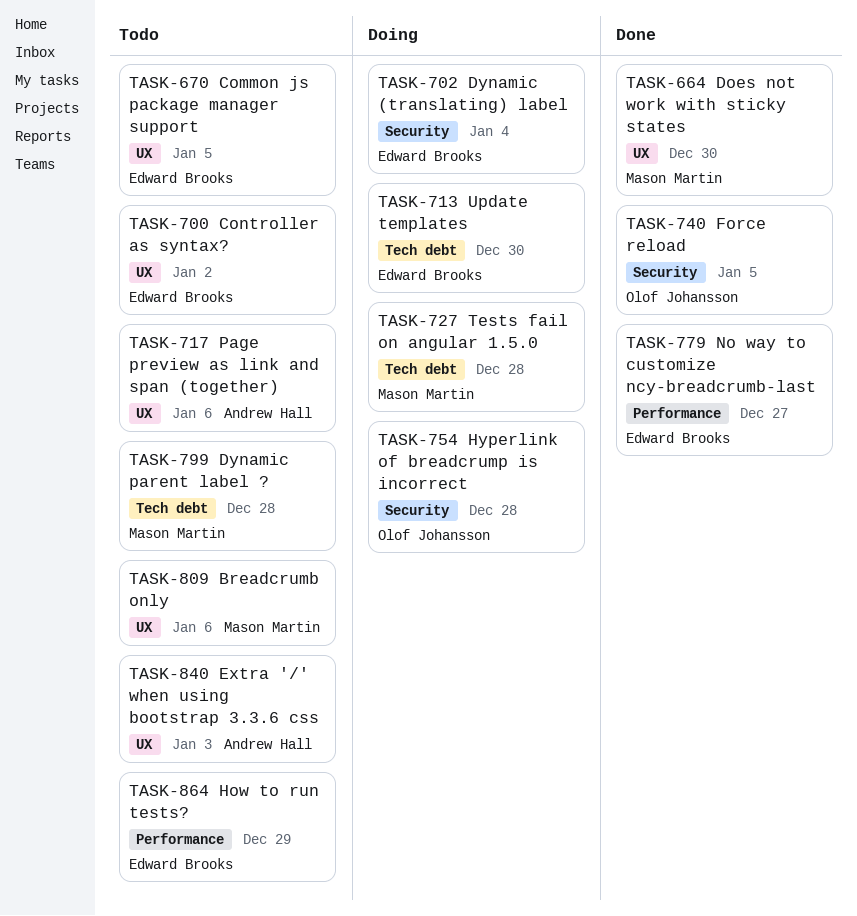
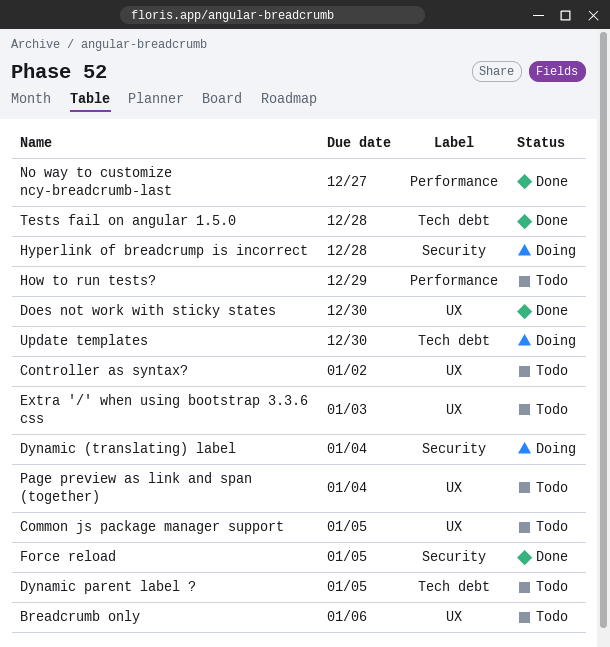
Dynamic parent label ?, due: Dec 28 -> Jan 5
Page preview as link and span (together), due: Jan 6 -> Jan 4
Tests fail on angular 1.5.0, status: Doing -> Done

